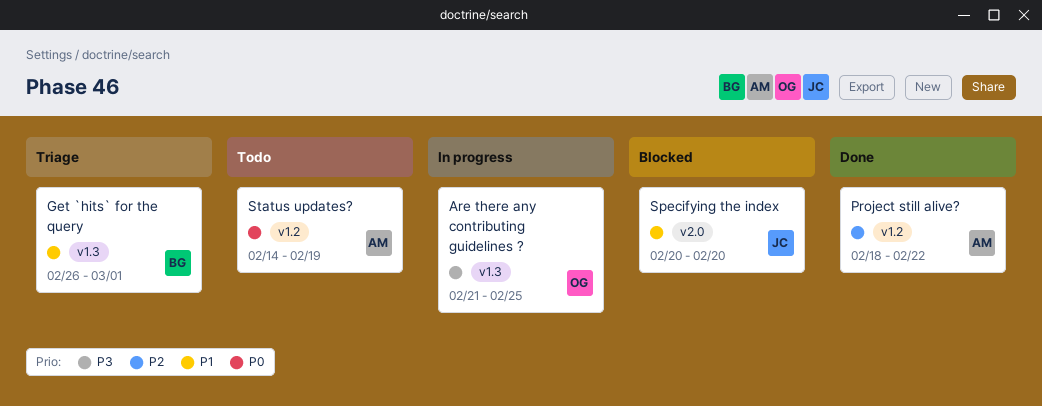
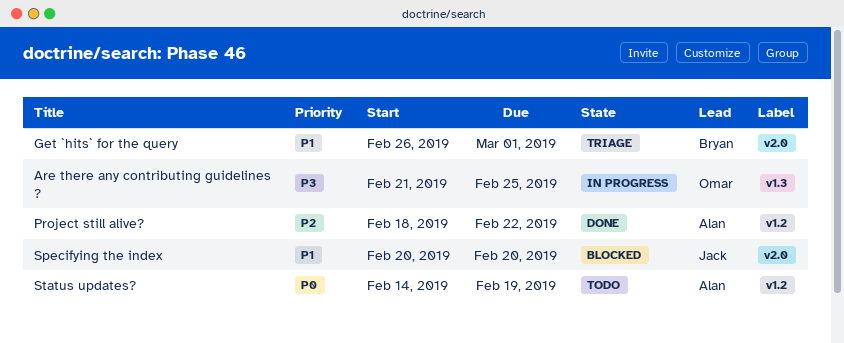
Get `hits` for the query, label: v1.3 -> v2.0

